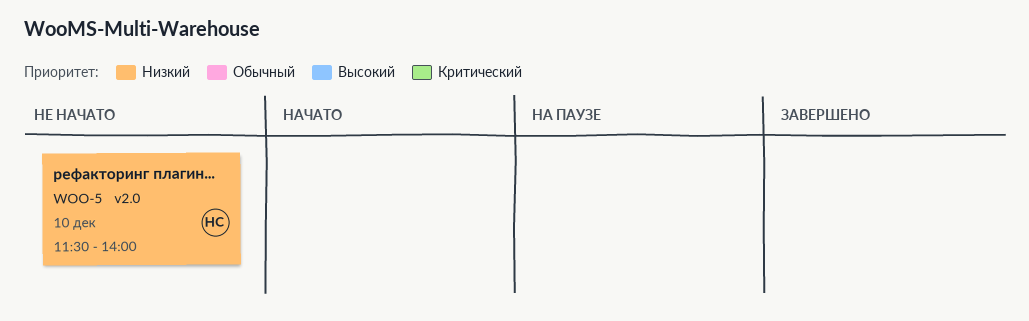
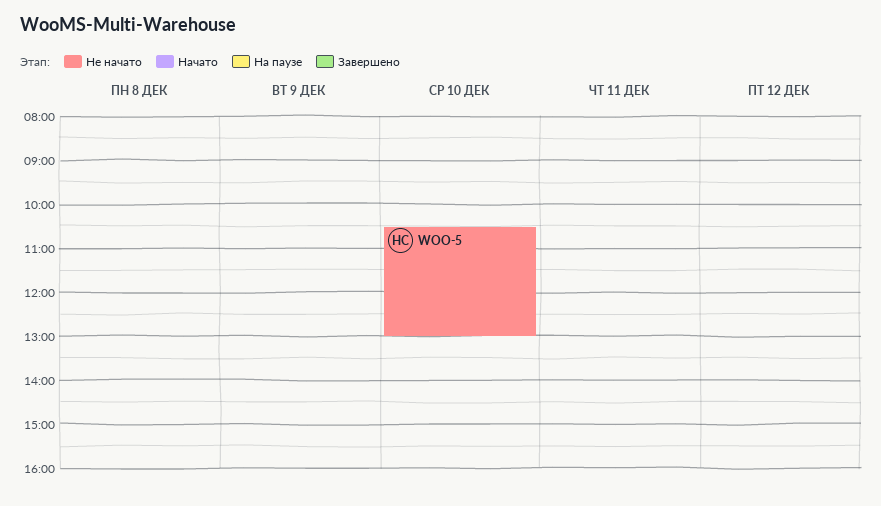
WOO-5, begins: 11:30 -> 10:30
WOO-5, ends: 14:00 -> 13:00

